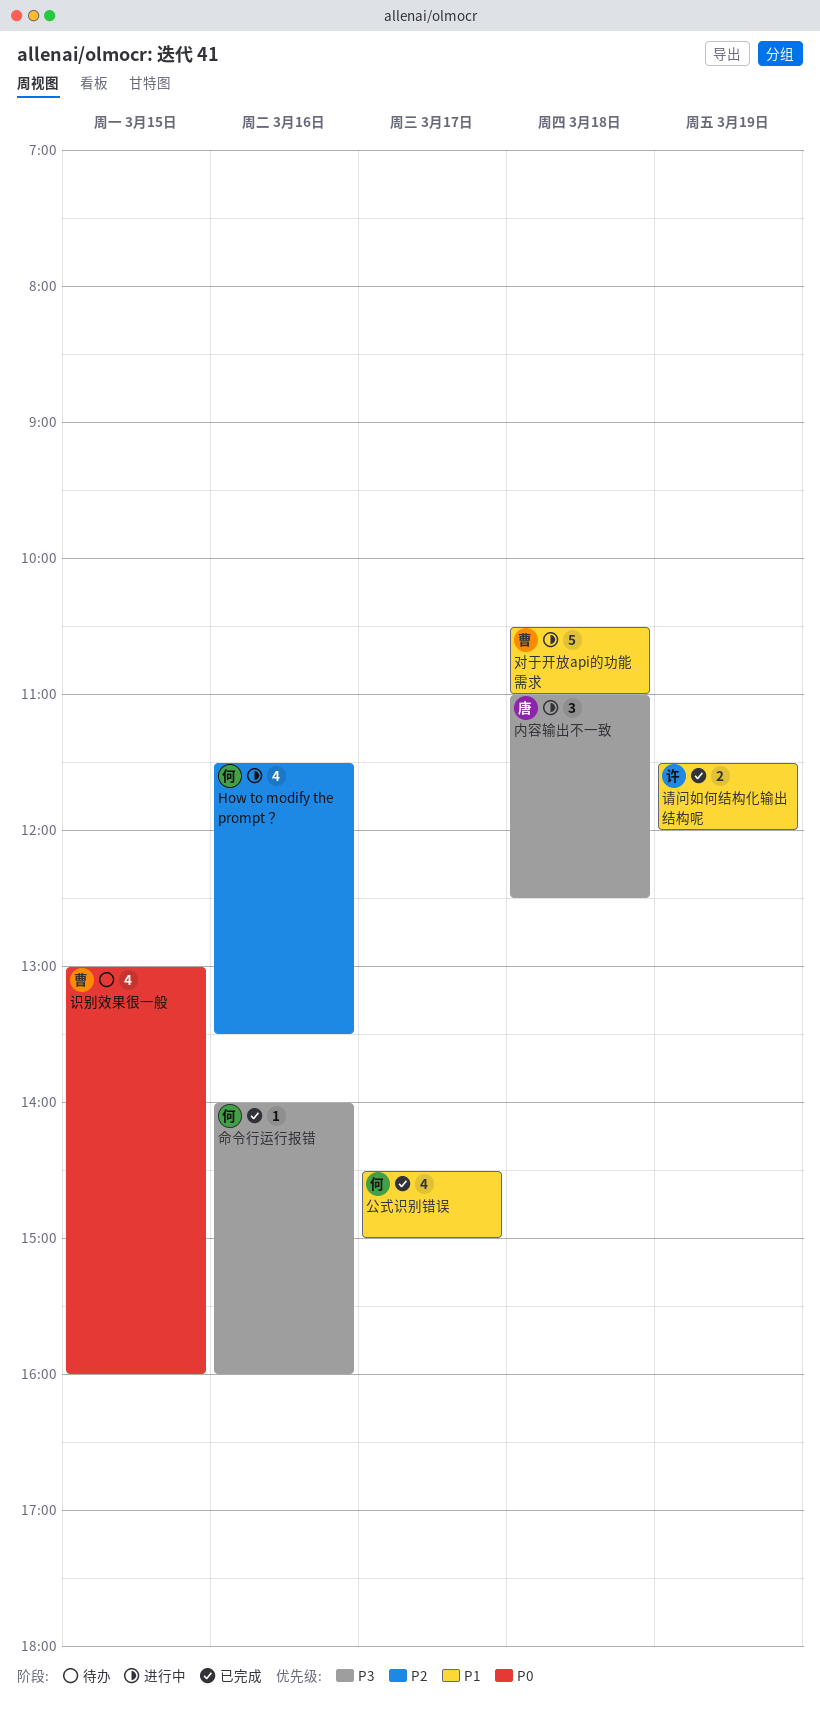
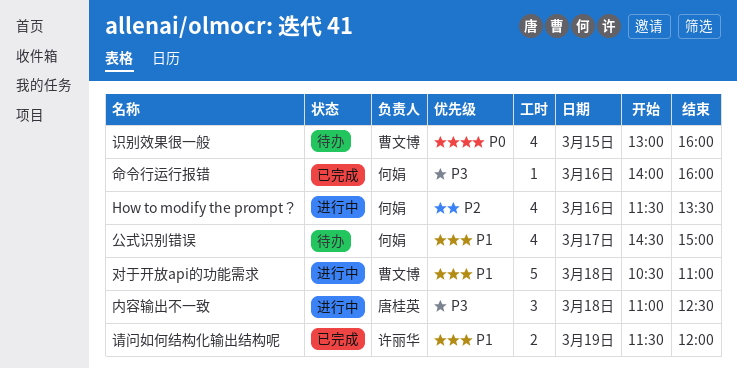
公式识别错误, status: 已完成 -> 待办

